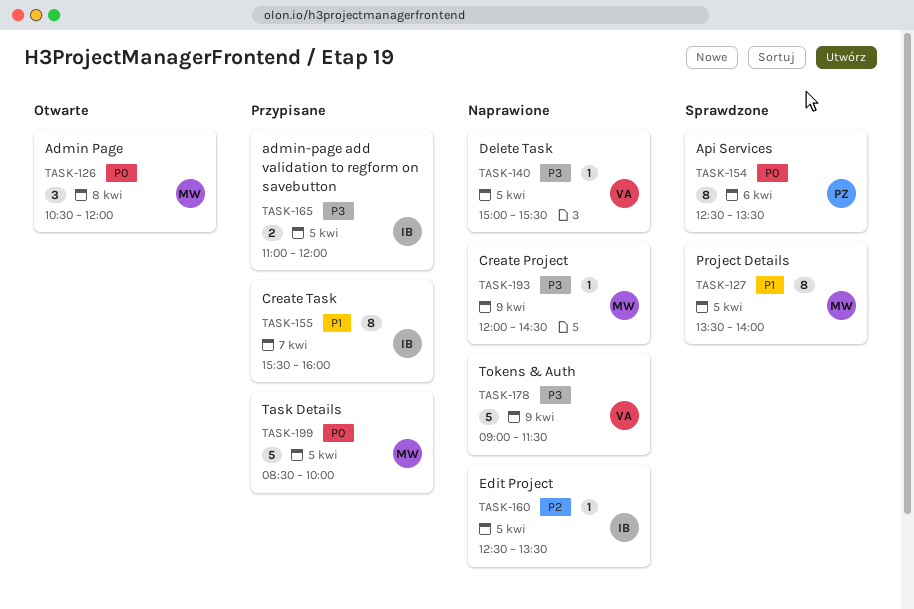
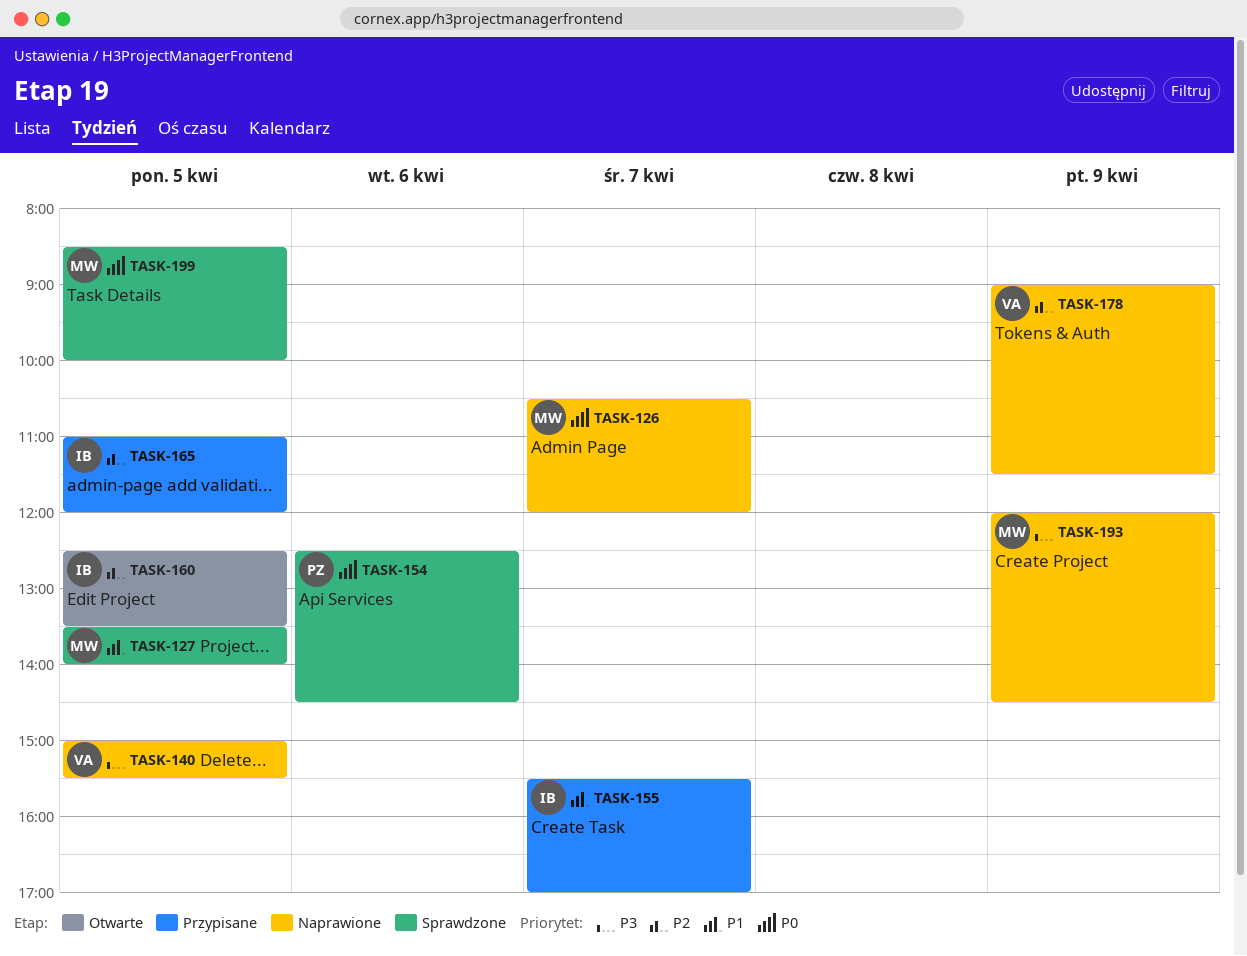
TASK-126, status: Otwarte -> Naprawione
TASK-126, day: Apr 8 -> Apr 7
TASK-154, ends: 13:30 -> 14:30
TASK-155, ends: 16:00 -> 17:00
TASK-160, status: Naprawione -> Otwarte
TASK-165, priority: P3 -> P2
TASK-178, priority: P3 -> P2
TASK-199, status: Przypisane -> Sprawdzone

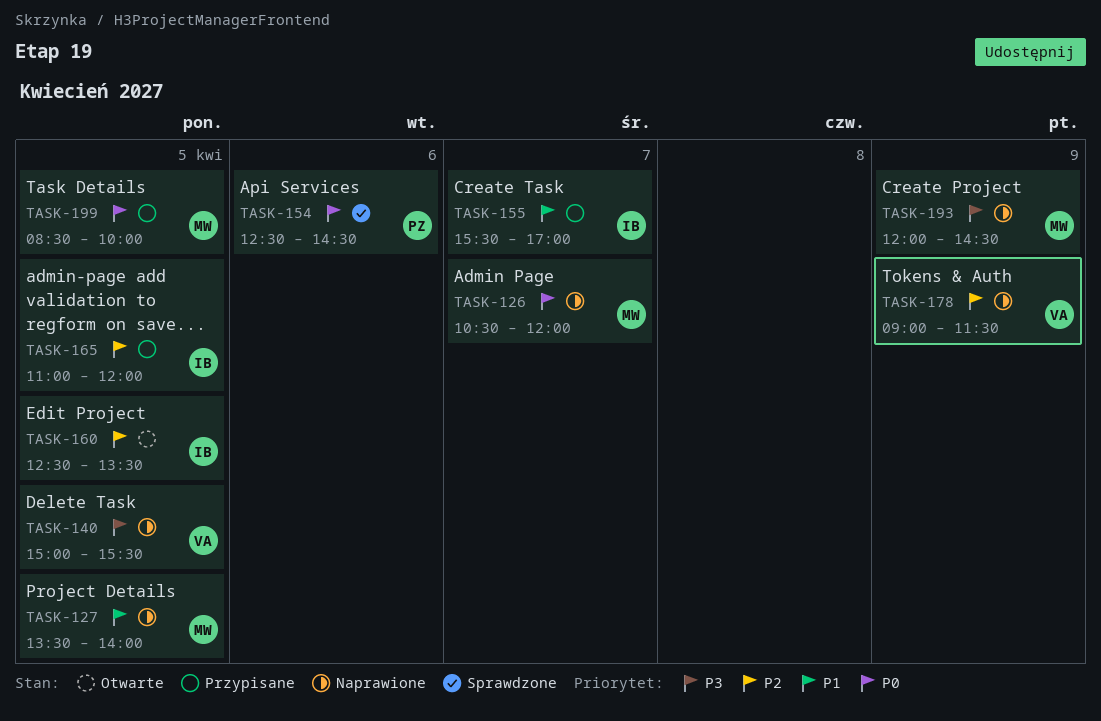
TASK-127, status: Sprawdzone -> Naprawione
TASK-199, status: Sprawdzone -> Przypisane

